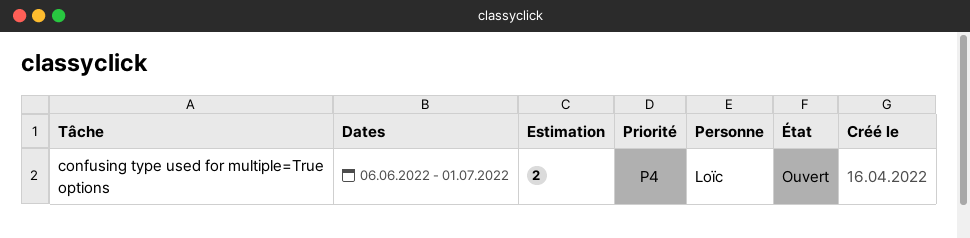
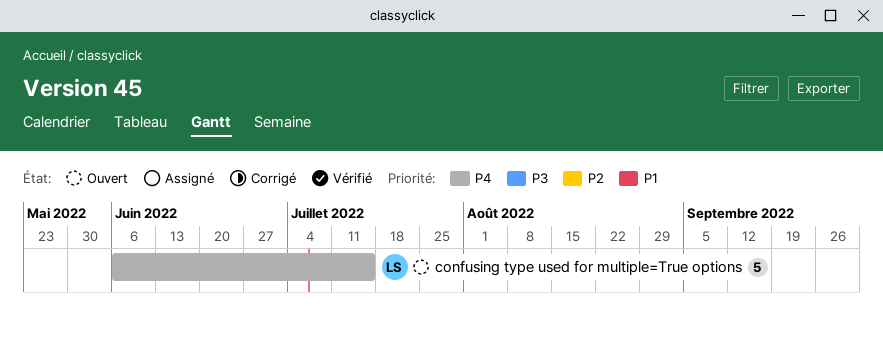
confusing type used for multiple=True options, estimate: 2 -> 5
confusing type used for multiple=True options, due: Jul 1 -> Jul 15

